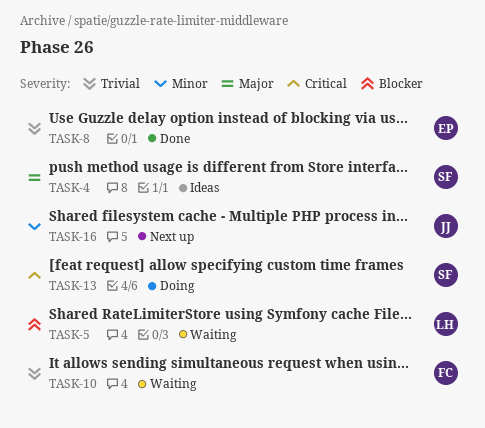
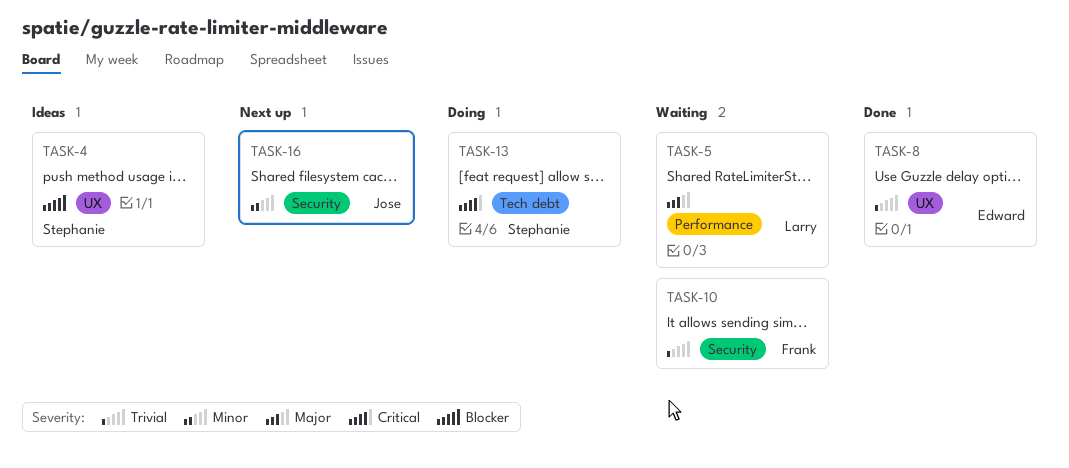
TASK-4, priority: Major -> Blocker
TASK-5, priority: Blocker -> Major

